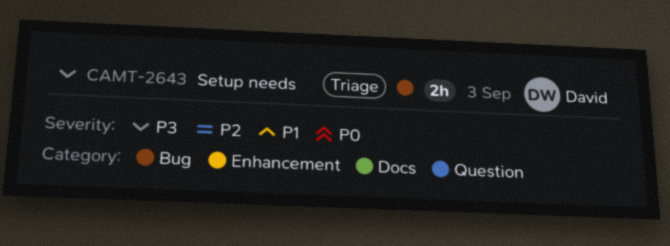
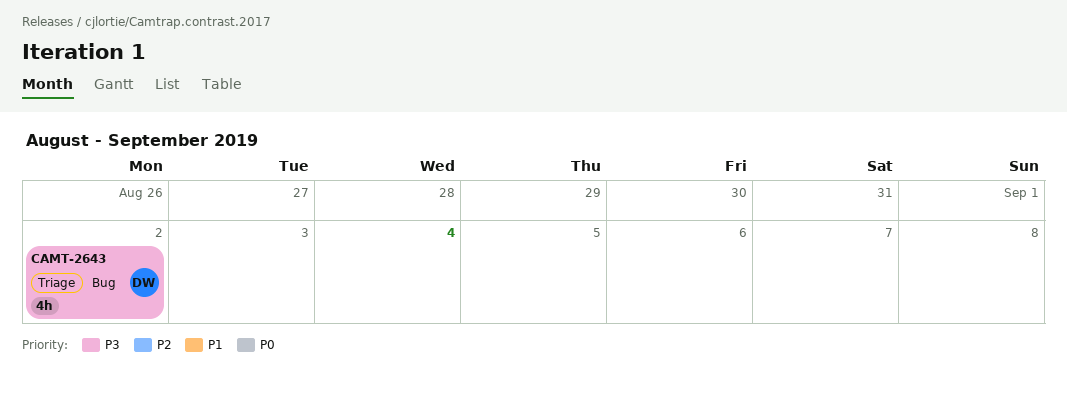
CAMT-2643, estimate: 2h -> 4h
CAMT-2643, due: Sep 3 -> Sep 2

